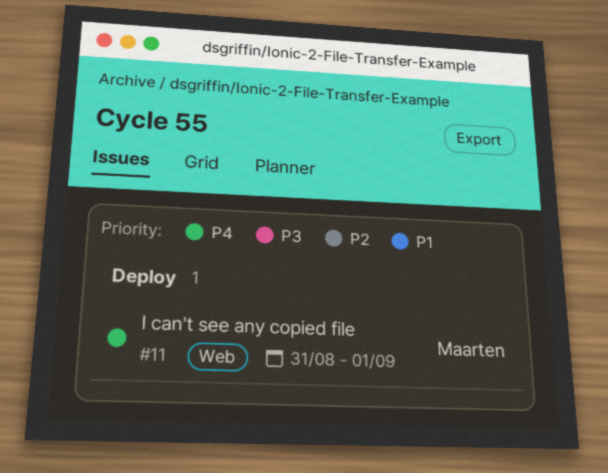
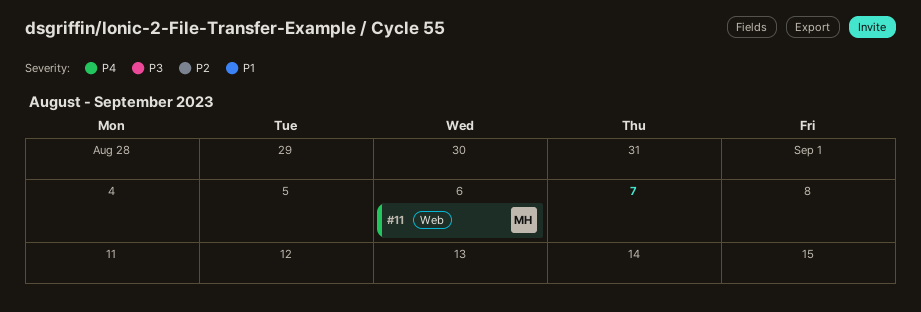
#11, due: Sep 1 -> Sep 6

